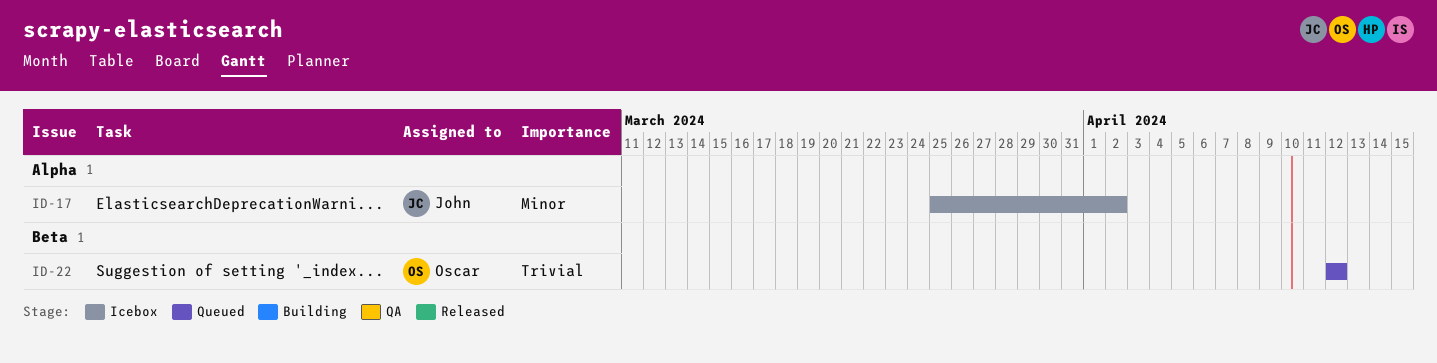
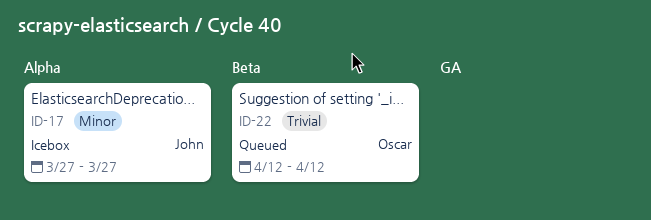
ID-17, start: Mar 25 -> Mar 27
ID-17, due: Apr 2 -> Mar 27

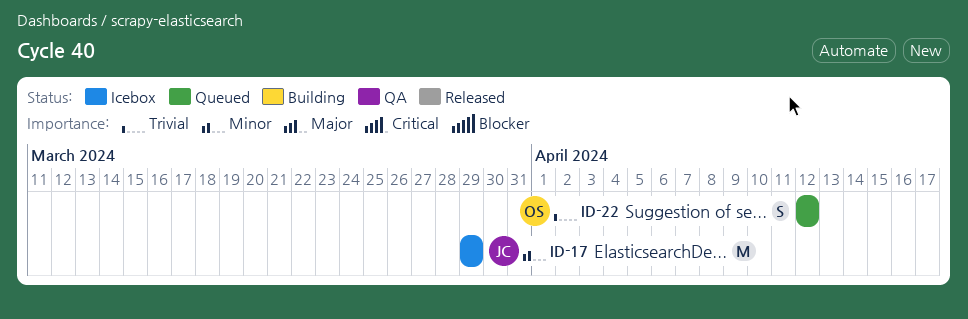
ID-17, start: Mar 27 -> Mar 29
ID-17, due: Mar 27 -> Mar 29

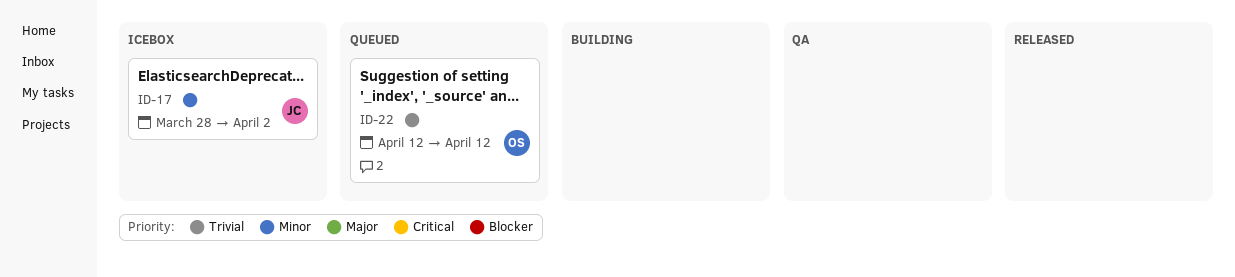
ID-17, start: Mar 29 -> Mar 28
ID-17, due: Mar 29 -> Apr 2

